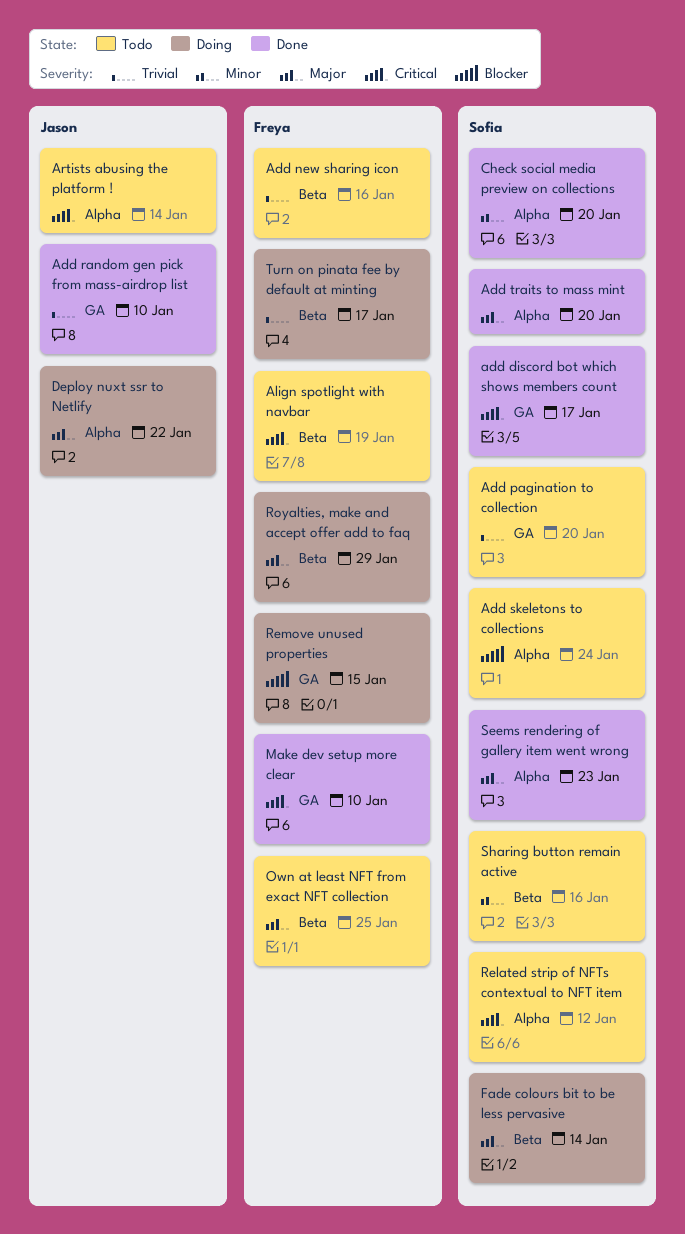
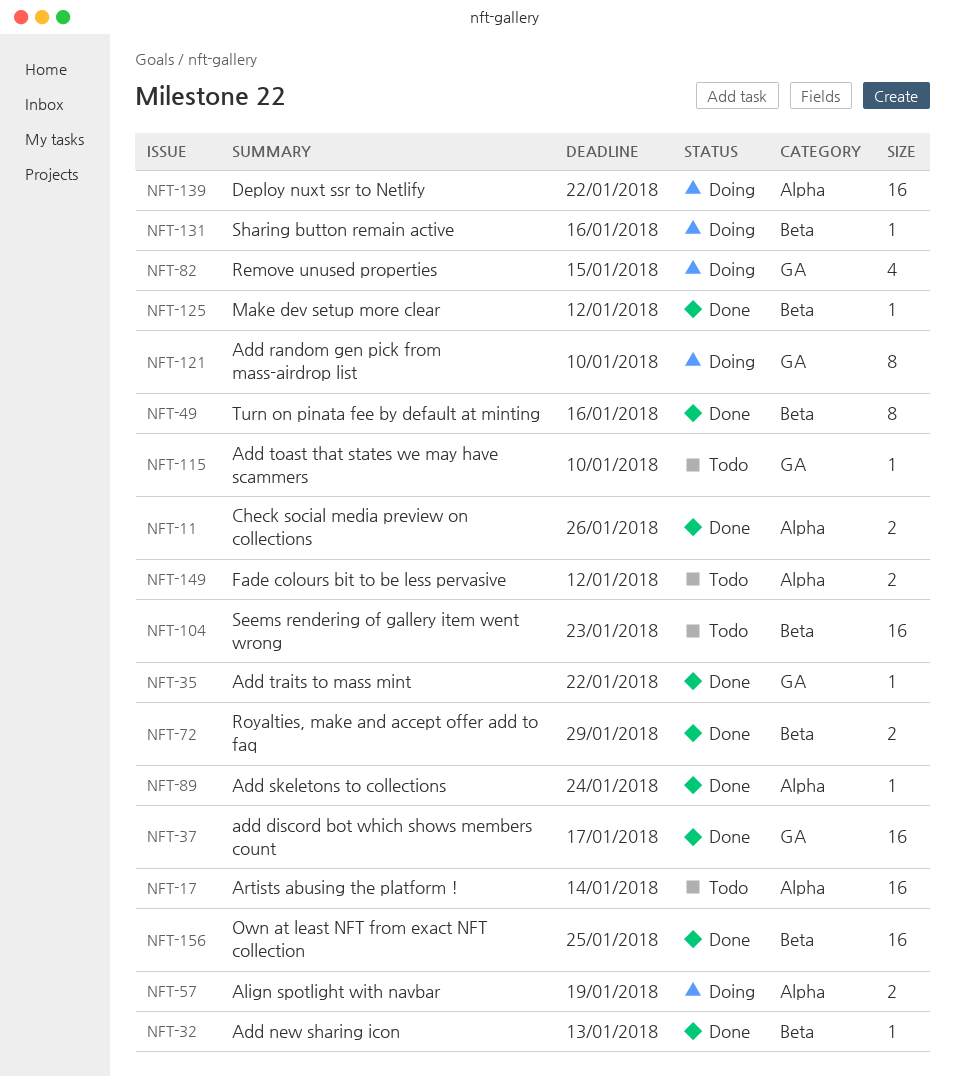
Add new sharing icon, status: Todo -> Done
Add new sharing icon, due: Jan 16 -> Jan 13
Add pagination to collection: present -> none
Add random gen pick from mass-airdrop list, status: Done -> Doing
Add skeletons to collections, status: Todo -> Done
Add toast that states we may have scammers: none -> present
Add traits to mass mint, label: Alpha -> GA
Add traits to mass mint, due: Jan 20 -> Jan 22
Align spotlight with navbar, status: Todo -> Doing
Align spotlight with navbar, label: Beta -> Alpha
Check social media preview on collections, due: Jan 20 -> Jan 26
Fade colours bit to be less pervasive, status: Doing -> Todo
Fade colours bit to be less pervasive, label: Beta -> Alpha
Fade colours bit to be less pervasive, due: Jan 14 -> Jan 12
Make dev setup more clear, label: GA -> Beta
Make dev setup more clear, due: Jan 10 -> Jan 12
Own at least NFT from exact NFT collection, status: Todo -> Done
Related strip of NFTs contextual to NFT item: present -> none
Royalties, make and accept offer add to faq, status: Doing -> Done
Seems rendering of gallery item went wrong, status: Done -> Todo
Seems rendering of gallery item went wrong, label: Alpha -> Beta
Sharing button remain active, status: Todo -> Doing
Turn on pinata fee by default at minting, status: Doing -> Done
Turn on pinata fee by default at minting, due: Jan 17 -> Jan 16

